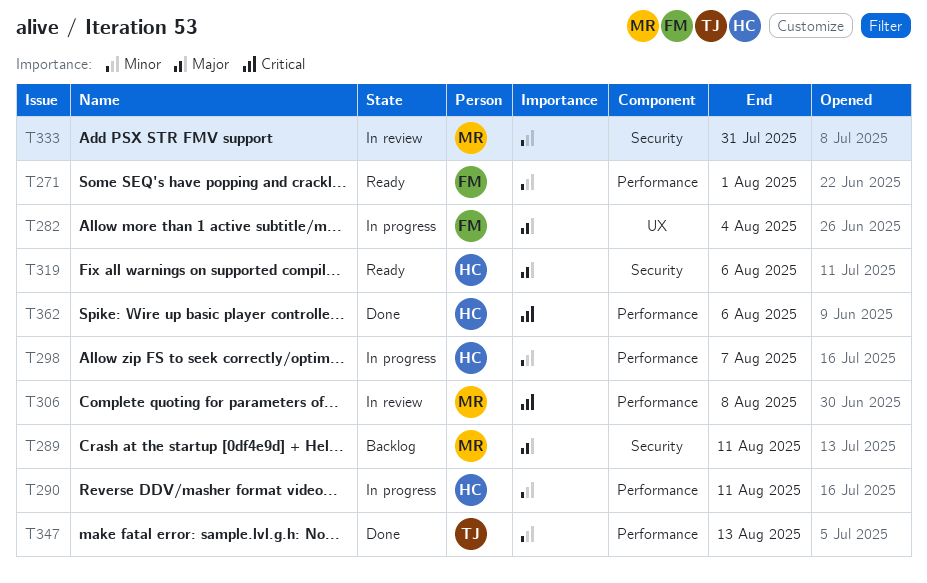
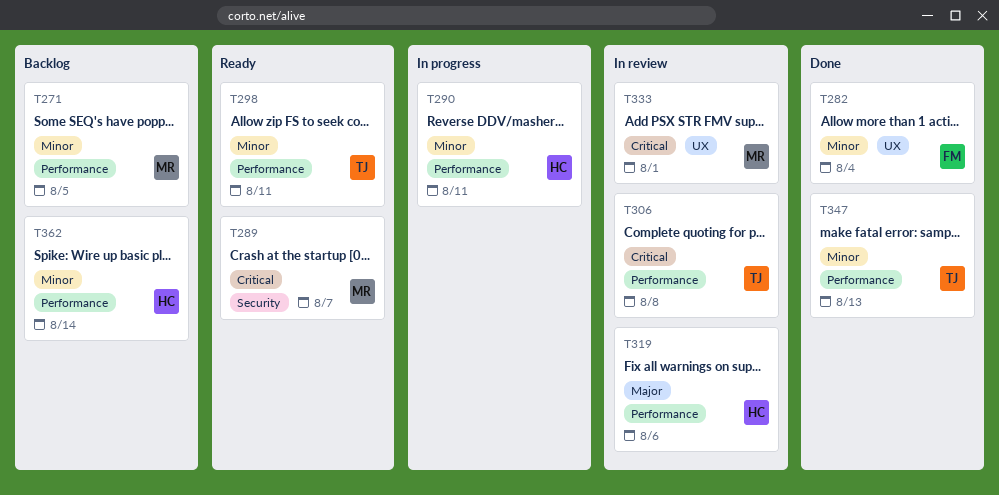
T271, status: Ready -> Backlog
T271, owner: FM -> MR
T271, due: Aug 1 -> Aug 5
T282, status: In progress -> Done
T282, priority: Major -> Minor
T289, status: Backlog -> Ready
T289, priority: Major -> Critical
T289, due: Aug 11 -> Aug 7
T298, status: In progress -> Ready
T298, owner: HC -> TJ
T298, due: Aug 7 -> Aug 11
T306, owner: MR -> TJ
T319, status: Ready -> In review
T319, label: Security -> Performance
T333, priority: Minor -> Critical
T333, label: Security -> UX
T333, due: Jul 31 -> Aug 1
T362, status: Done -> Backlog
T362, priority: Critical -> Minor
T362, due: Aug 6 -> Aug 14

